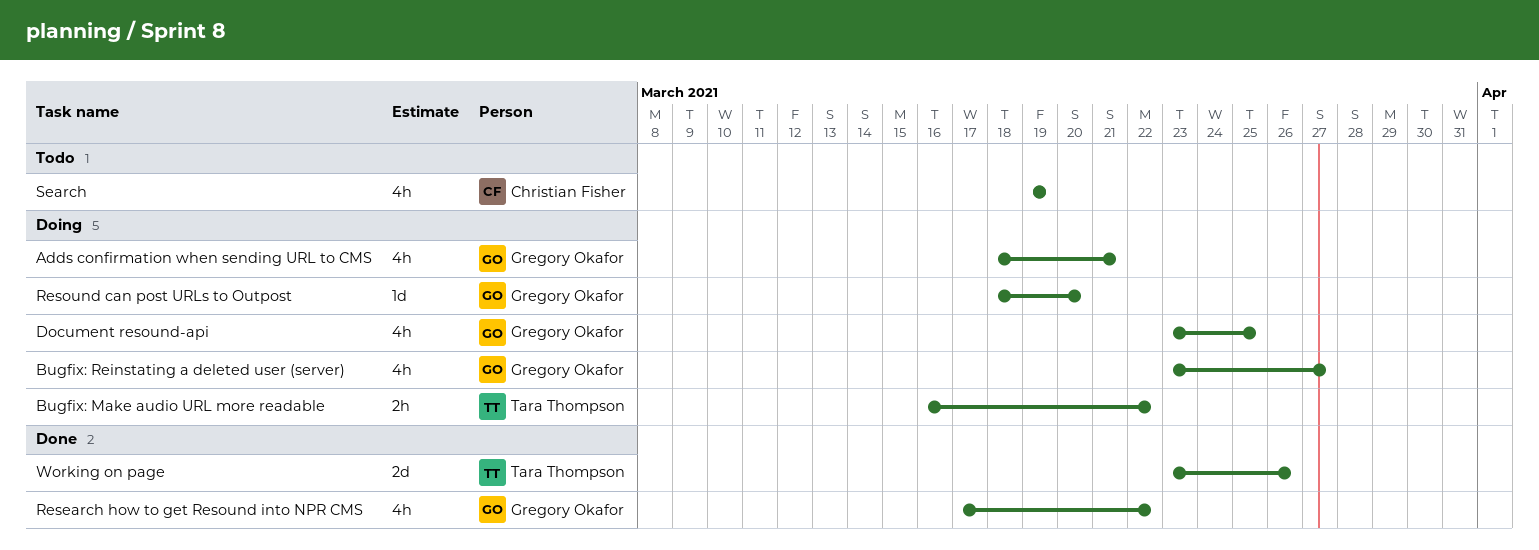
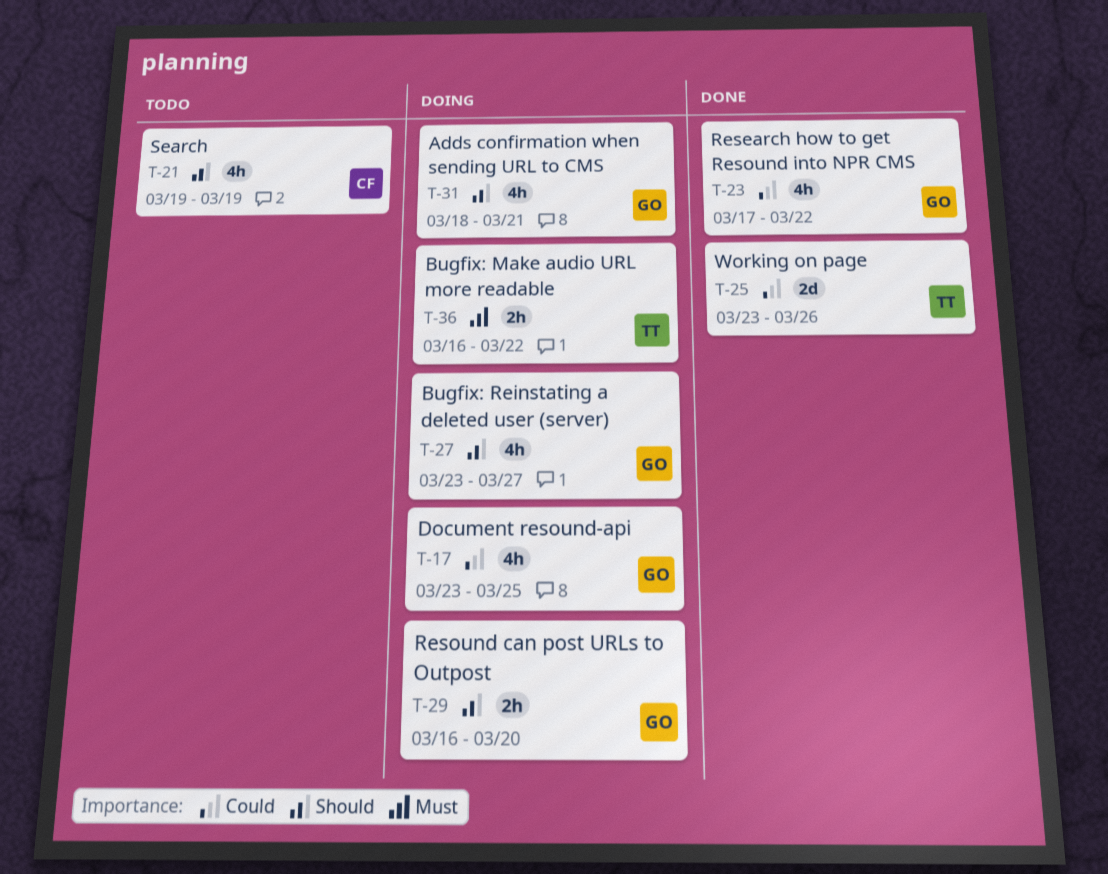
Resound can post URLs to Outpost, estimate: 1d -> 2h
Resound can post URLs to Outpost, start: Mar 18 -> Mar 16

